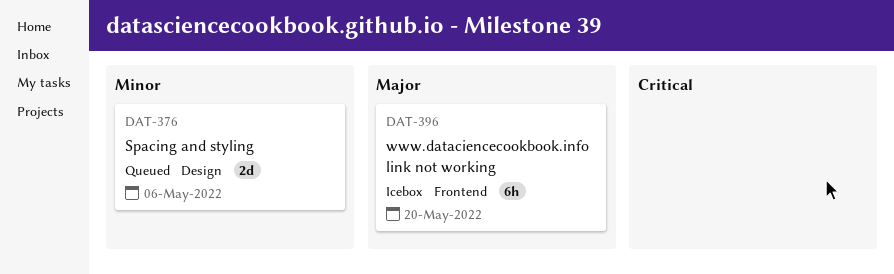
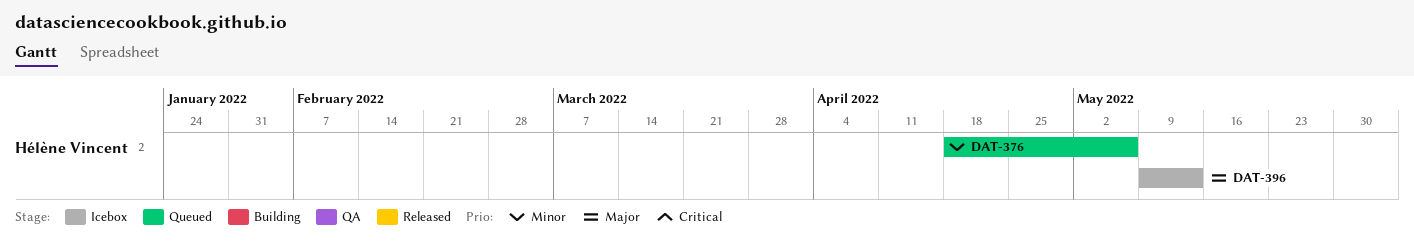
DAT-396, due: May 20 -> May 13

